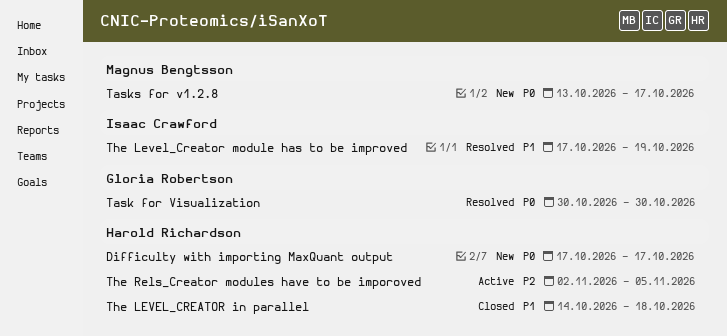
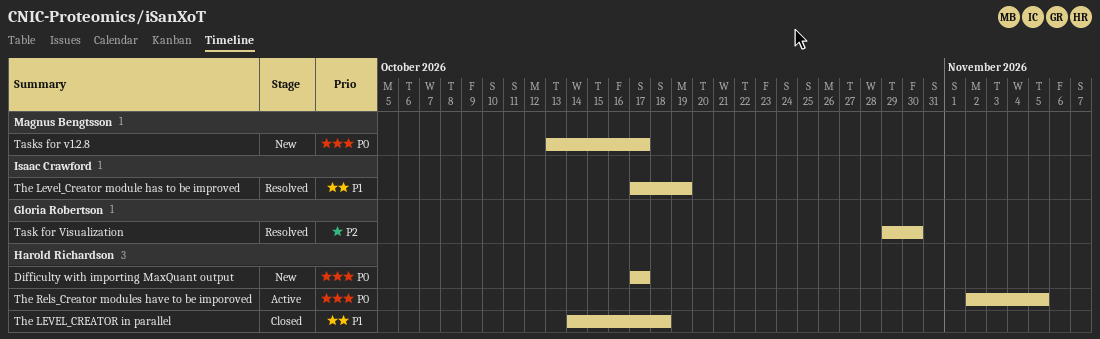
Task for Visualization, priority: P0 -> P2
Task for Visualization, start: Oct 30 -> Oct 29
The Rels_Creator modules have to be imporoved, priority: P2 -> P0

